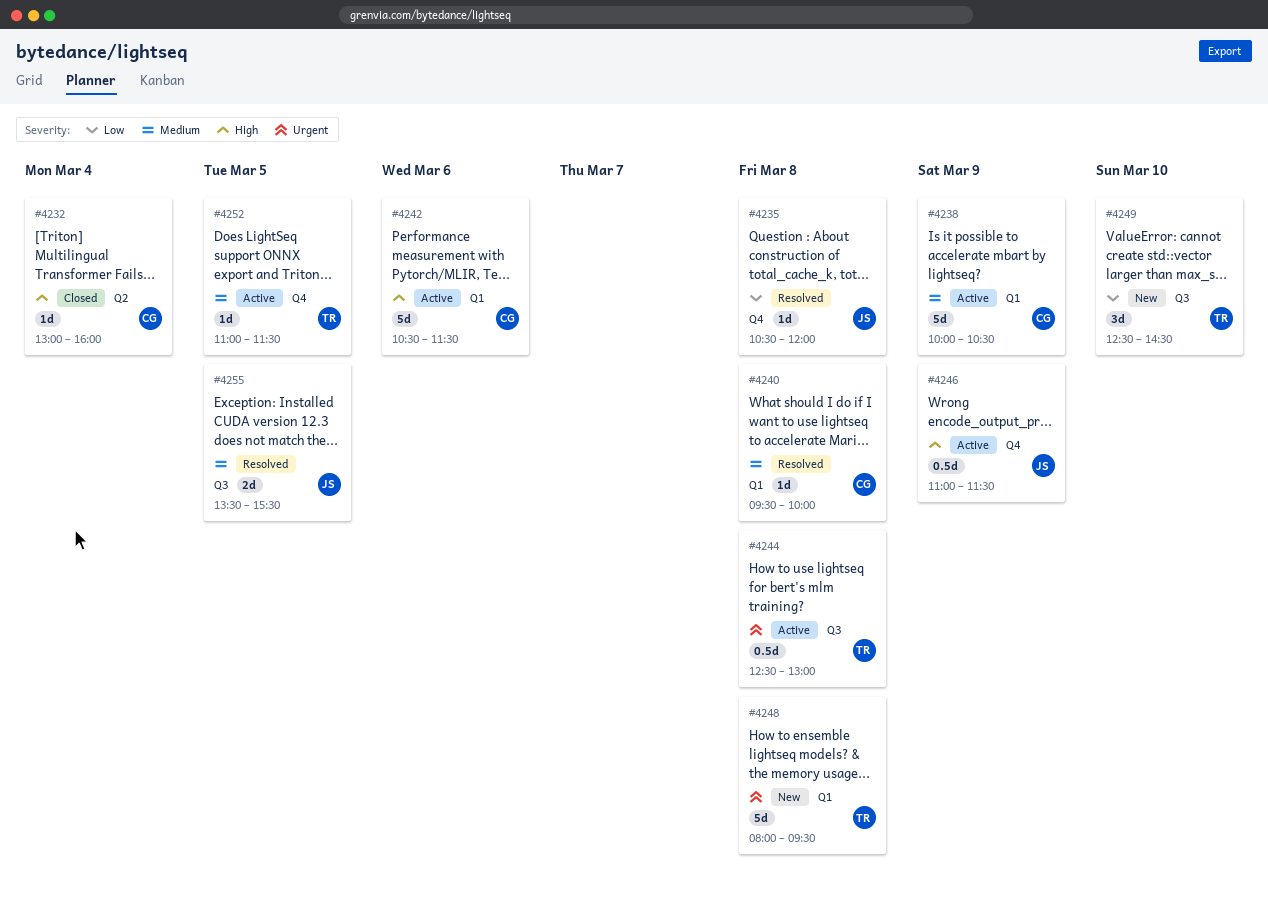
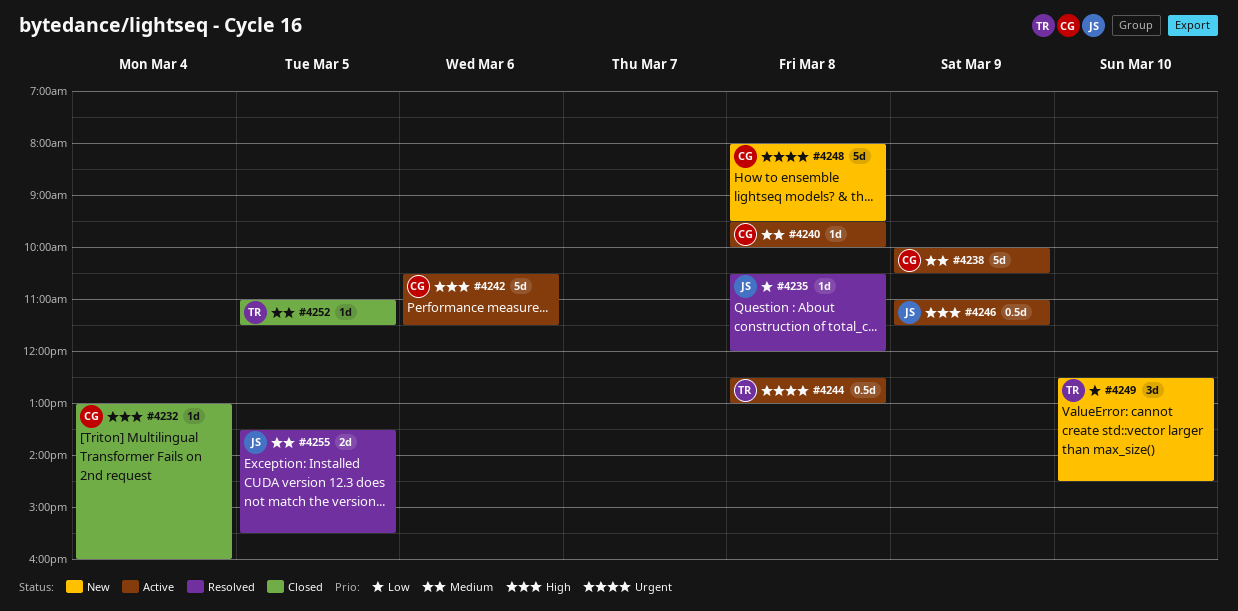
#4240, status: Resolved -> Active
#4248, owner: TR -> CG
#4252, status: Active -> Closed

